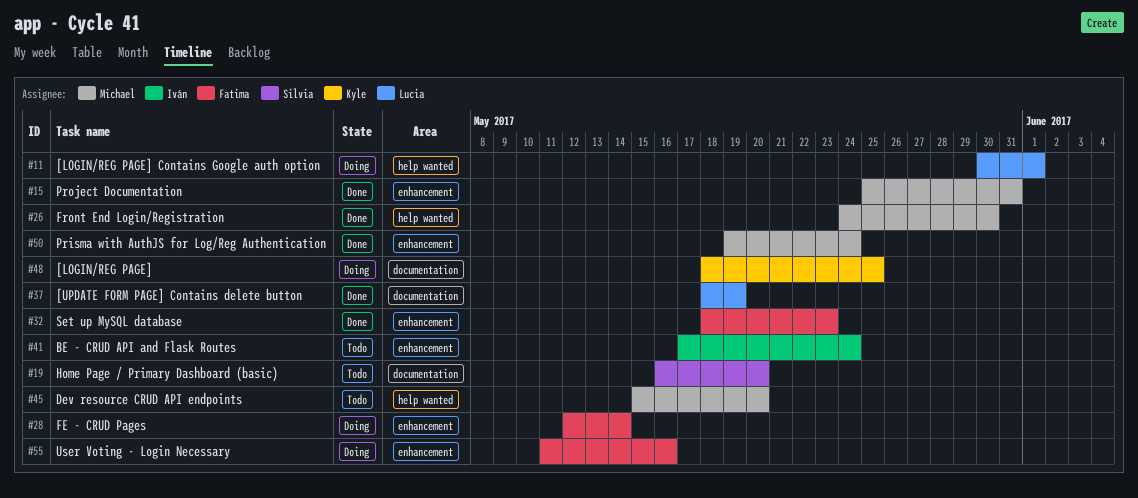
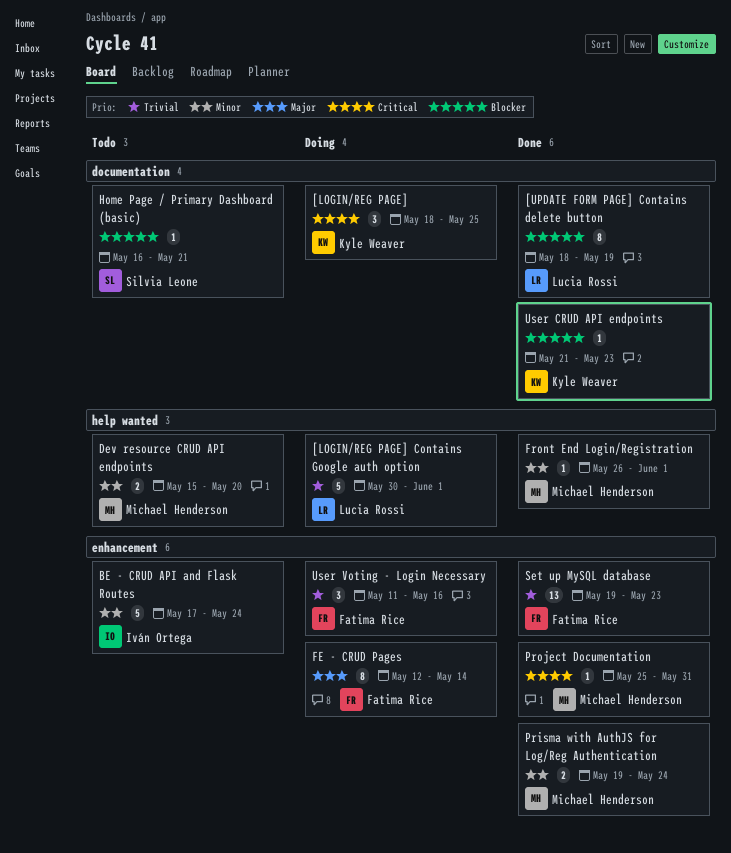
Front End Login/Registration, start: May 24 -> May 26
Front End Login/Registration, due: May 30 -> Jun 1
Home Page / Primary Dashboard (basic), due: May 20 -> May 21
Set up MySQL database, start: May 18 -> May 19
User CRUD API endpoints: none -> present

